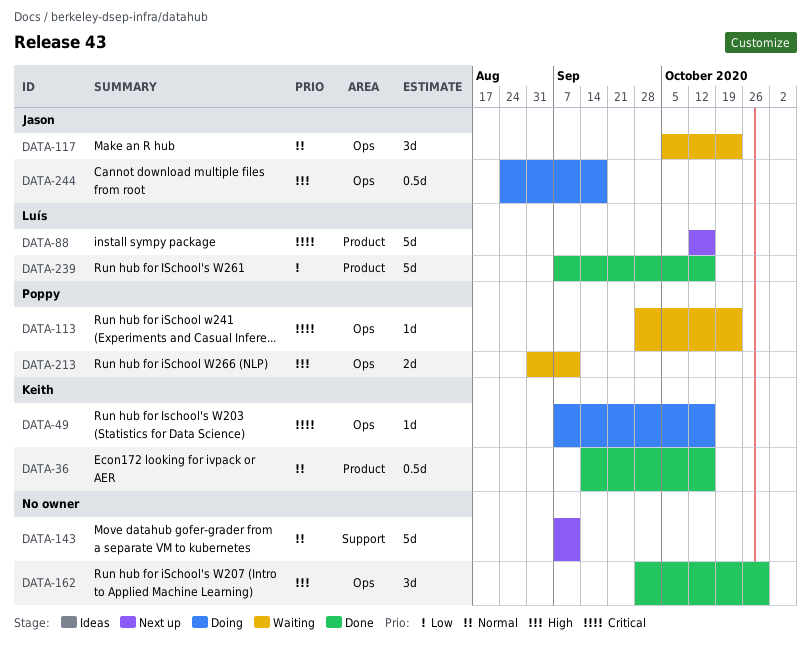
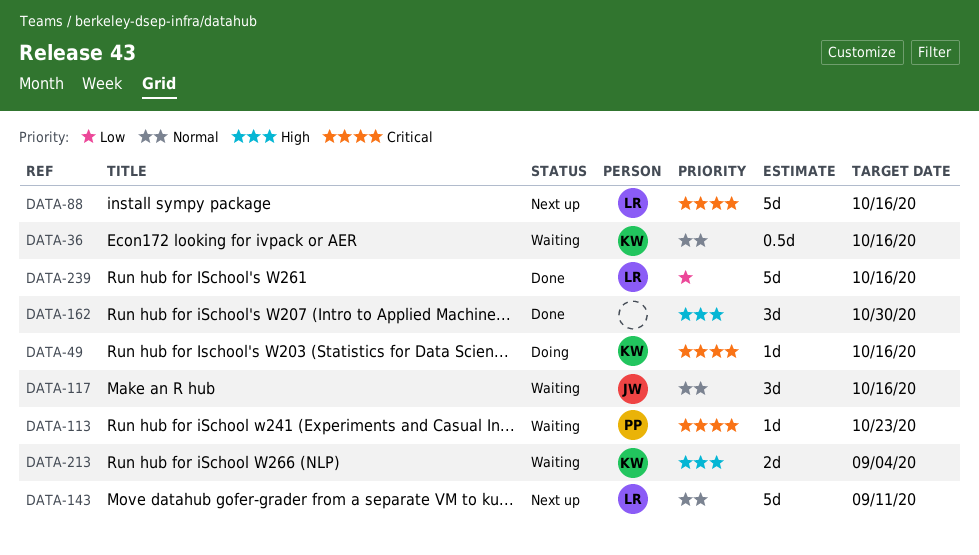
DATA-36, status: Done -> Waiting
DATA-117, due: Oct 23 -> Oct 16
DATA-143, owner: none -> Luís
DATA-213, owner: Poppy -> Keith
DATA-213, due: Sep 11 -> Sep 4
DATA-244: present -> none

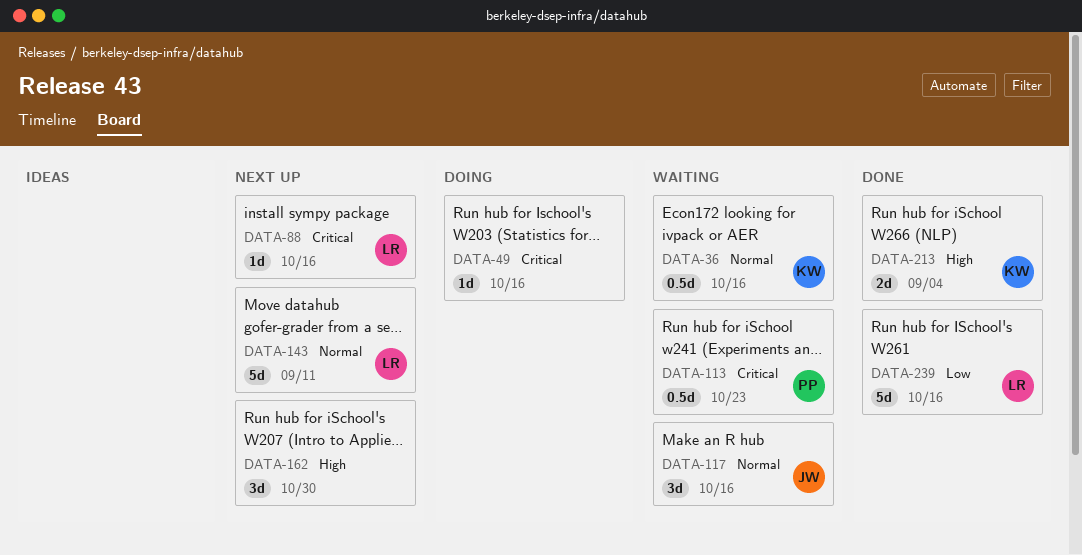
DATA-49, owner: KW -> none
DATA-88, estimate: 5d -> 1d
DATA-113, estimate: 1d -> 0.5d
DATA-162, status: Done -> Next up
DATA-213, status: Waiting -> Done

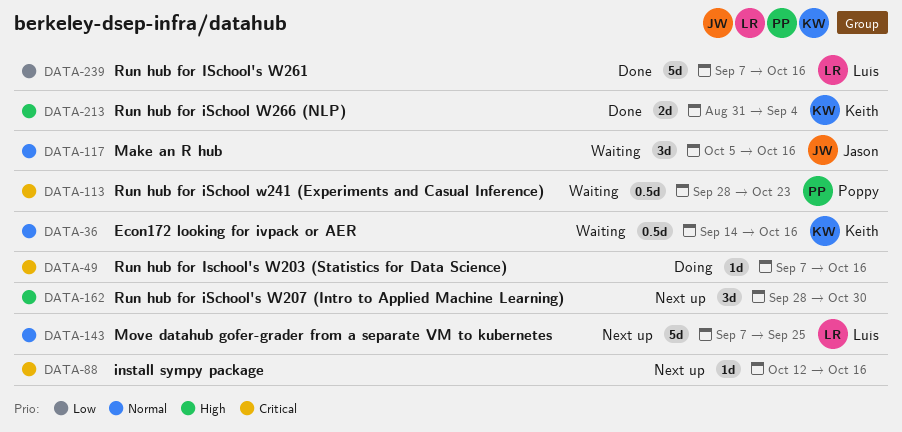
DATA-88, owner: Luís -> none
DATA-143, due: Sep 11 -> Sep 25

